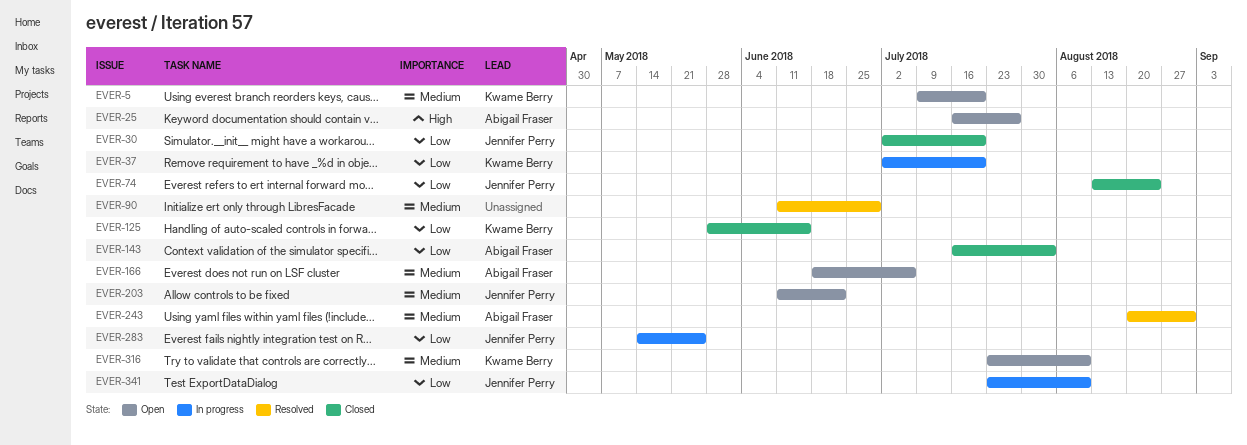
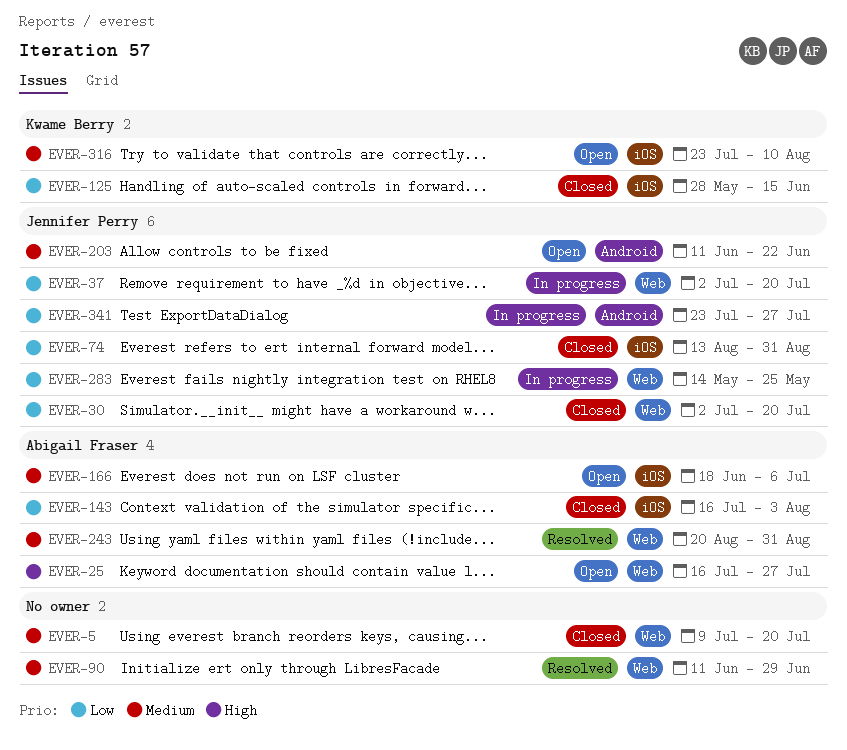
EVER-5, status: Open -> Closed
EVER-5, owner: Kwame Berry -> none
EVER-37, owner: Kwame Berry -> Jennifer Perry
EVER-74, due: Aug 24 -> Aug 31
EVER-341, due: Aug 10 -> Jul 27

